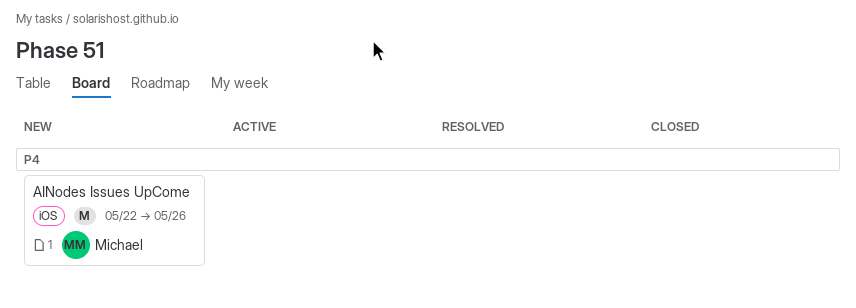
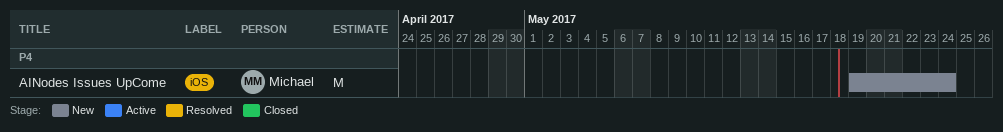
AINodes Issues UpCome, start: May 22 -> May 19
AINodes Issues UpCome, due: May 26 -> May 24

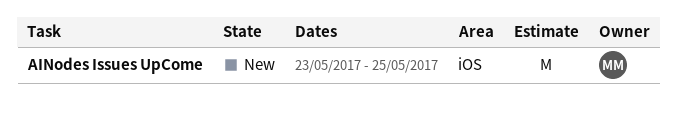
AINodes Issues UpCome, start: May 19 -> May 23
AINodes Issues UpCome, due: May 24 -> May 25

